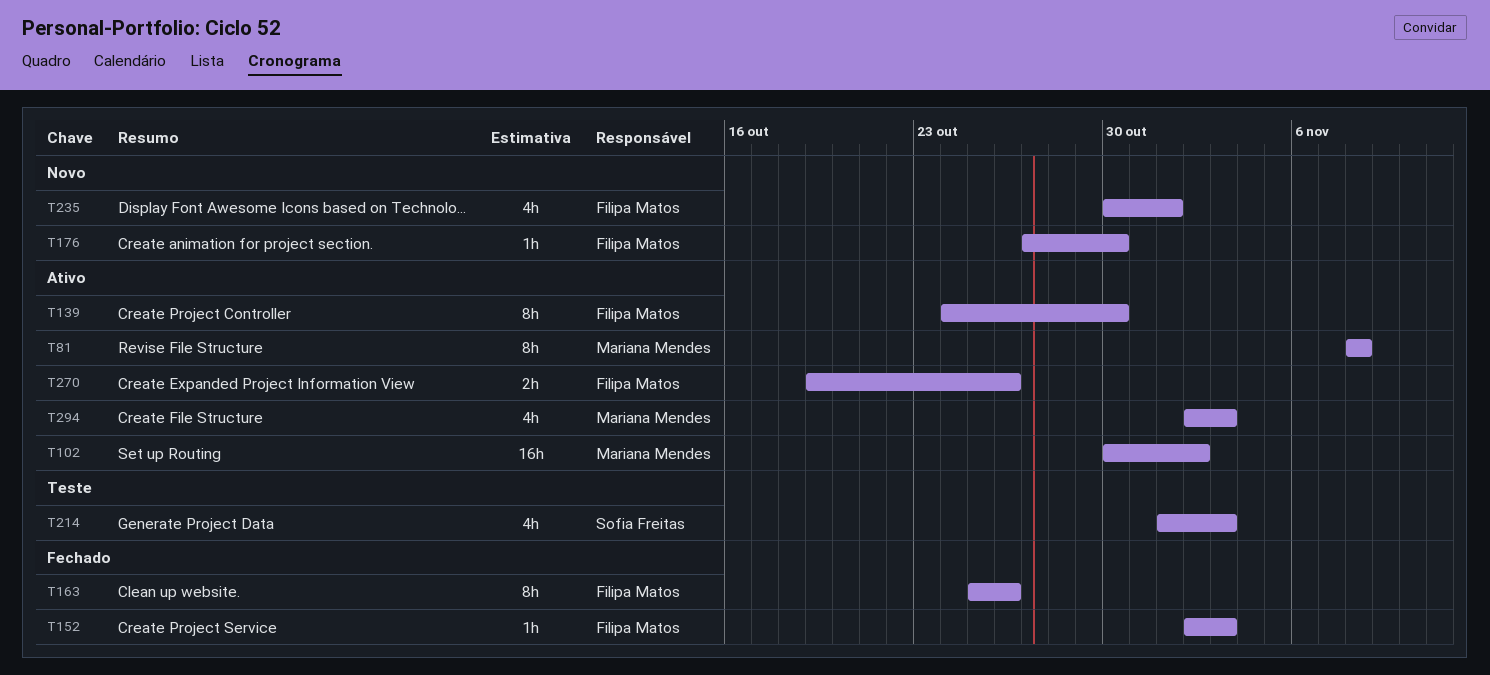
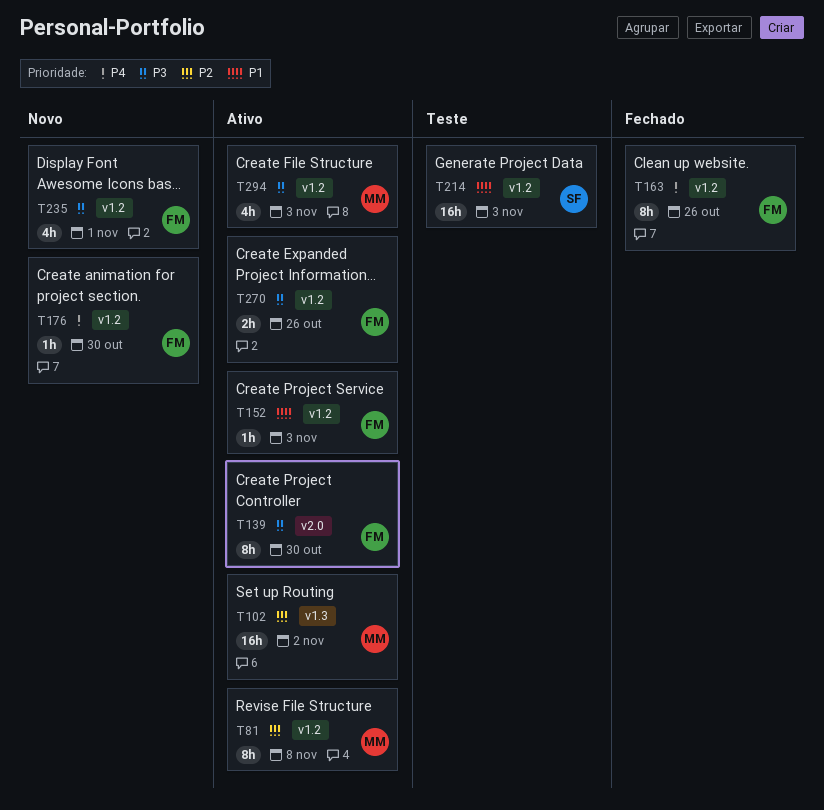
T152, status: Fechado -> Ativo
T214, estimate: 4h -> 16h

